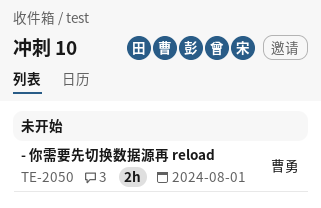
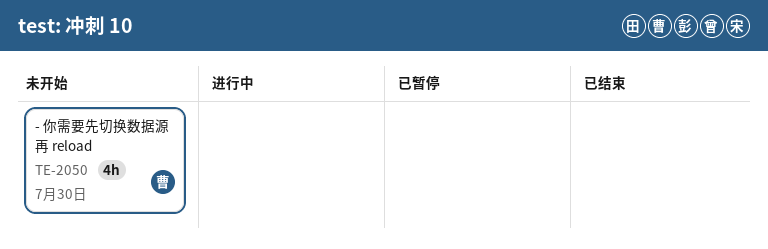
TE-2050, estimate: 2h -> 4h
TE-2050, due: Aug 1 -> Jul 30

